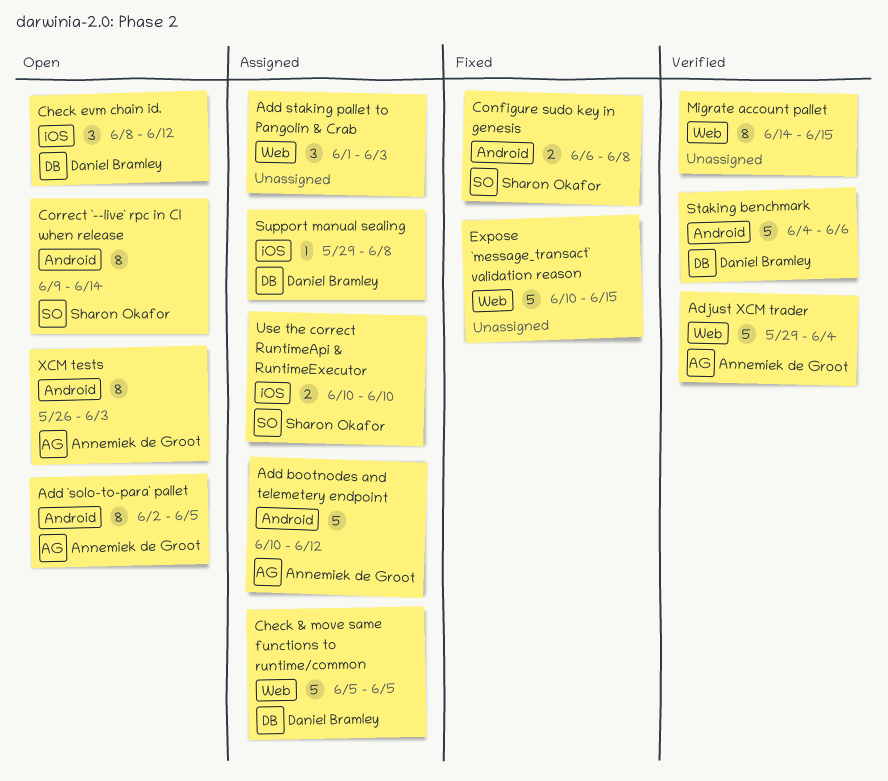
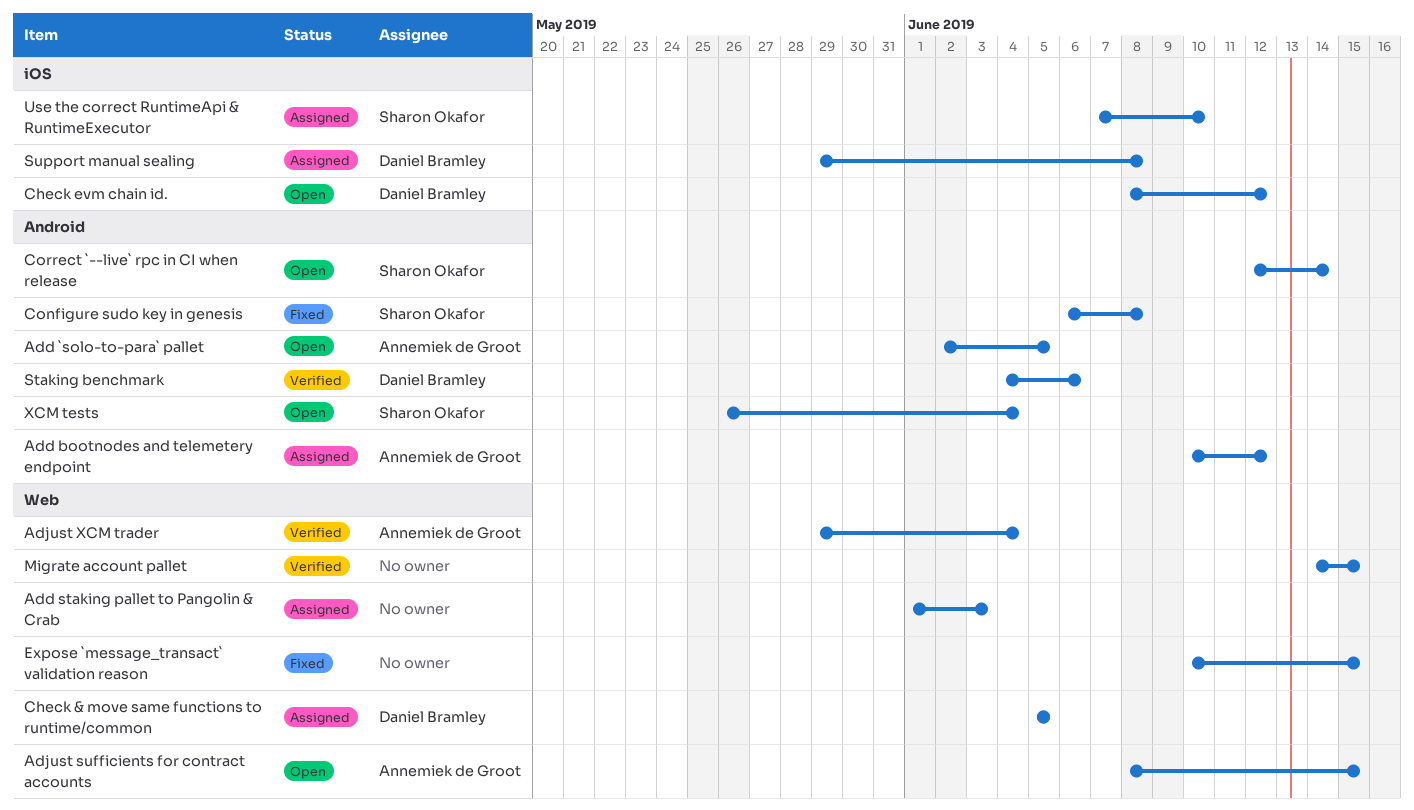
Adjust sufficients for contract accounts: none -> present
Correct `--live` rpc in CI when release, start: Jun 9 -> Jun 12
Use the correct RuntimeApi & RuntimeExecutor, start: Jun 10 -> Jun 7
XCM tests, owner: Annemiek de Groot -> Sharon Okafor
XCM tests, due: Jun 3 -> Jun 4

